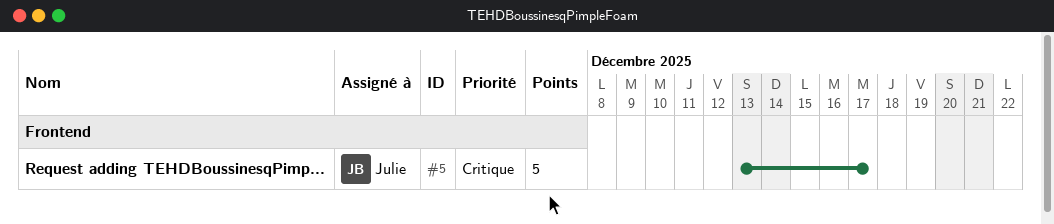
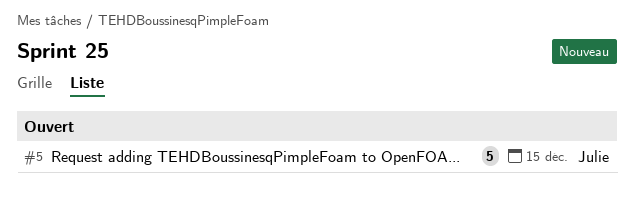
#5, due: Dec 17 -> Dec 15

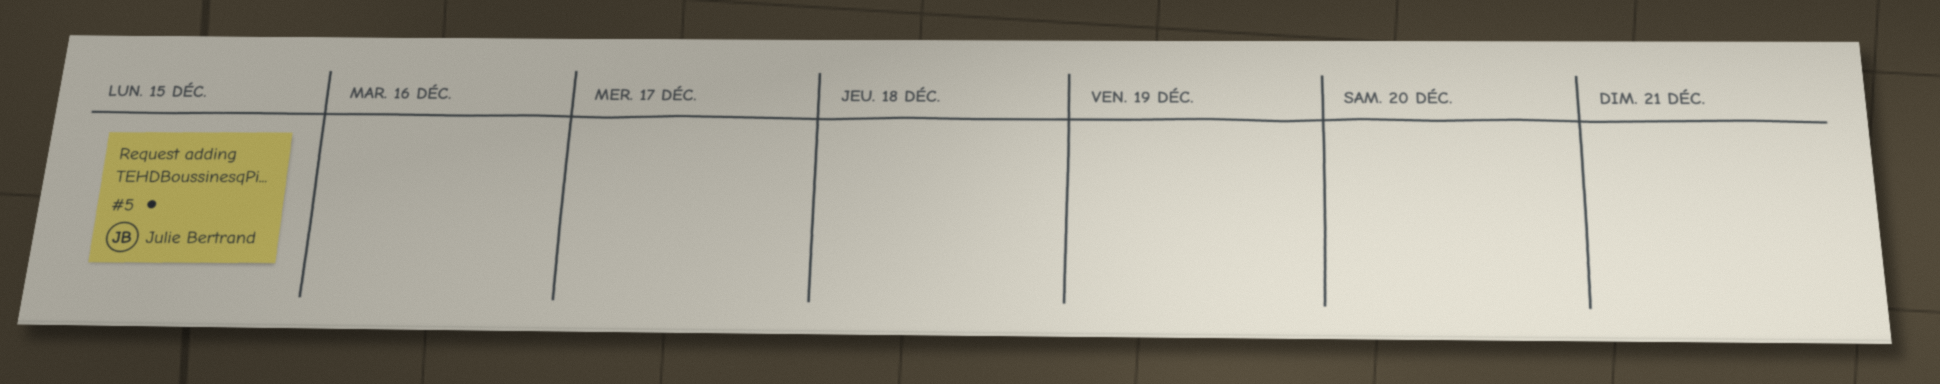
#5, estimate: 5 -> 1

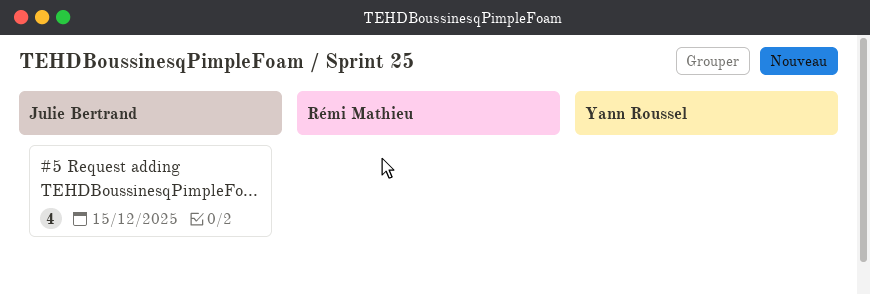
#5, estimate: 1 -> 4

